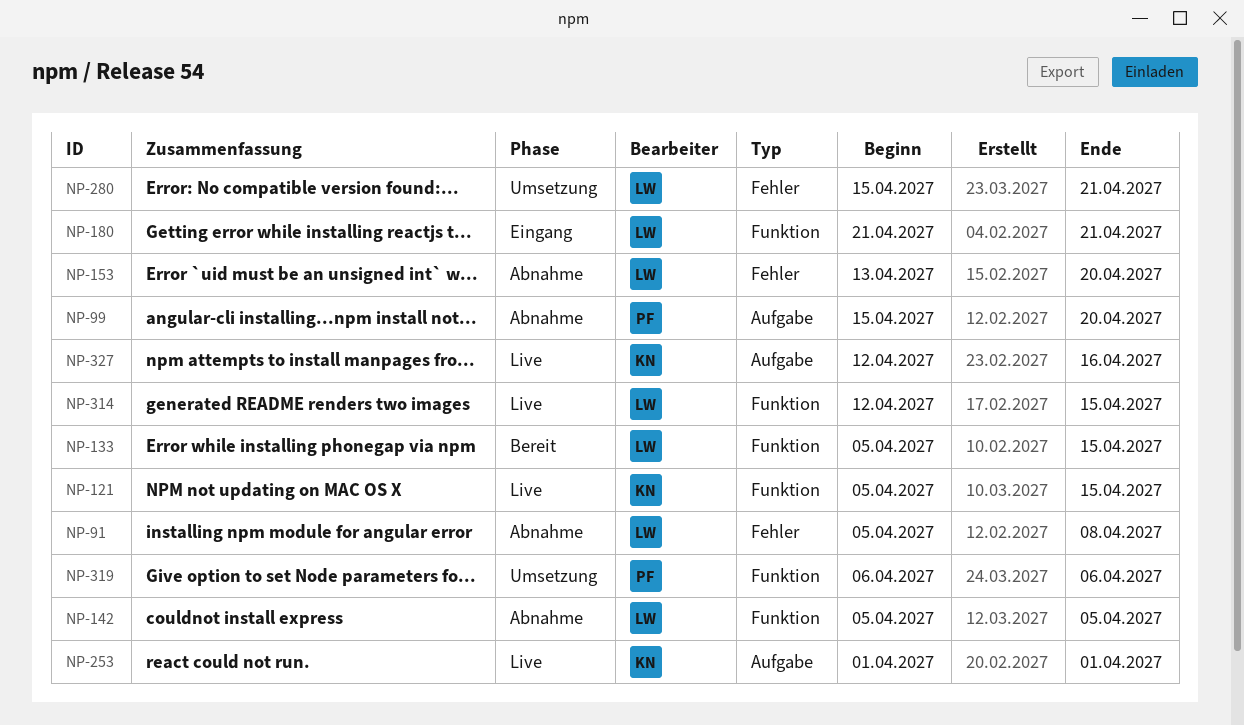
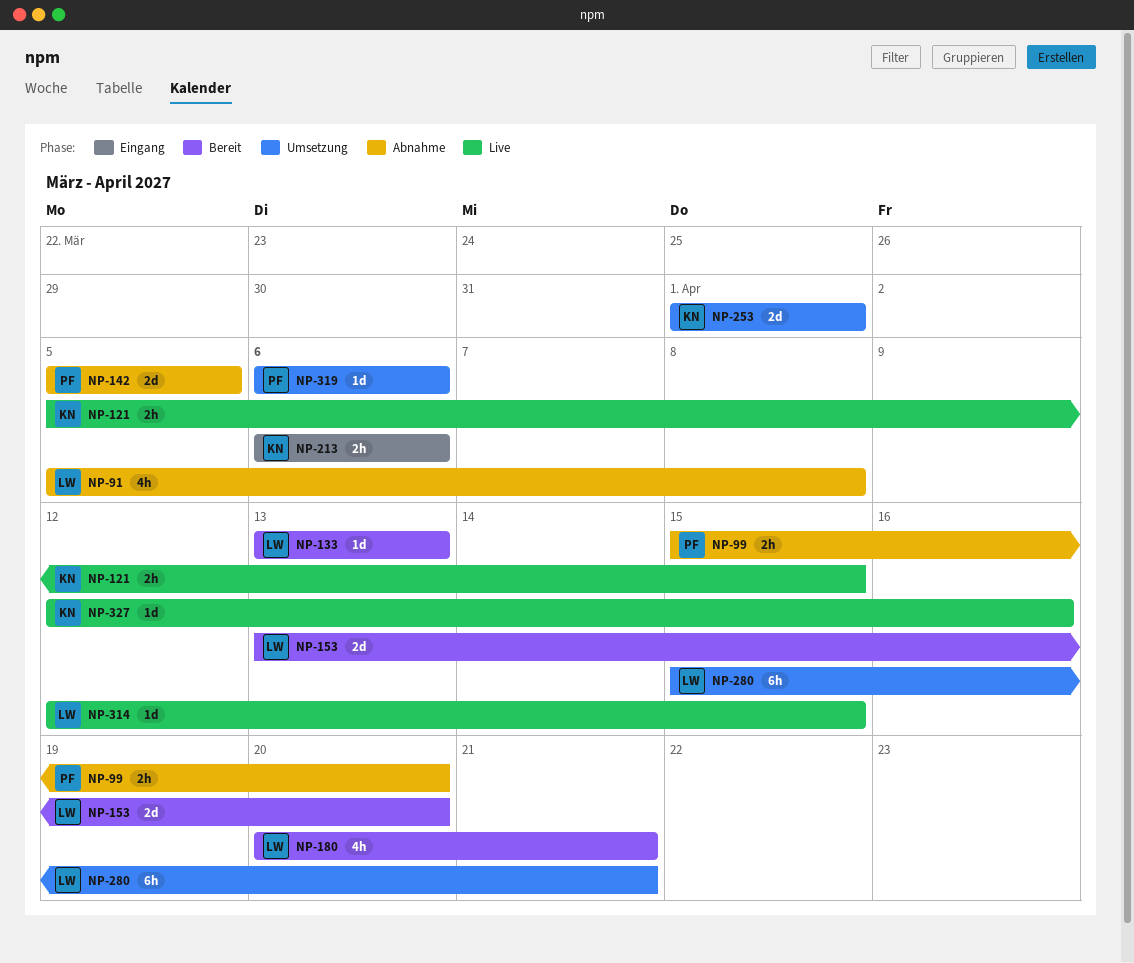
NP-133, start: Apr 5 -> Apr 13
NP-133, due: Apr 15 -> Apr 13
NP-142, owner: LW -> PF
NP-153, status: Abnahme -> Bereit
NP-180, status: Eingang -> Bereit
NP-180, start: Apr 21 -> Apr 20
NP-213: none -> present
NP-253, status: Live -> Umsetzung

